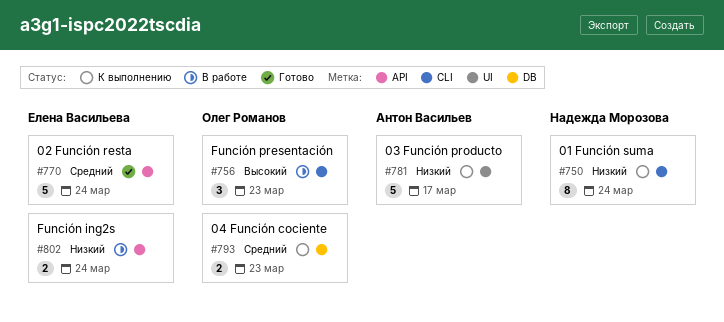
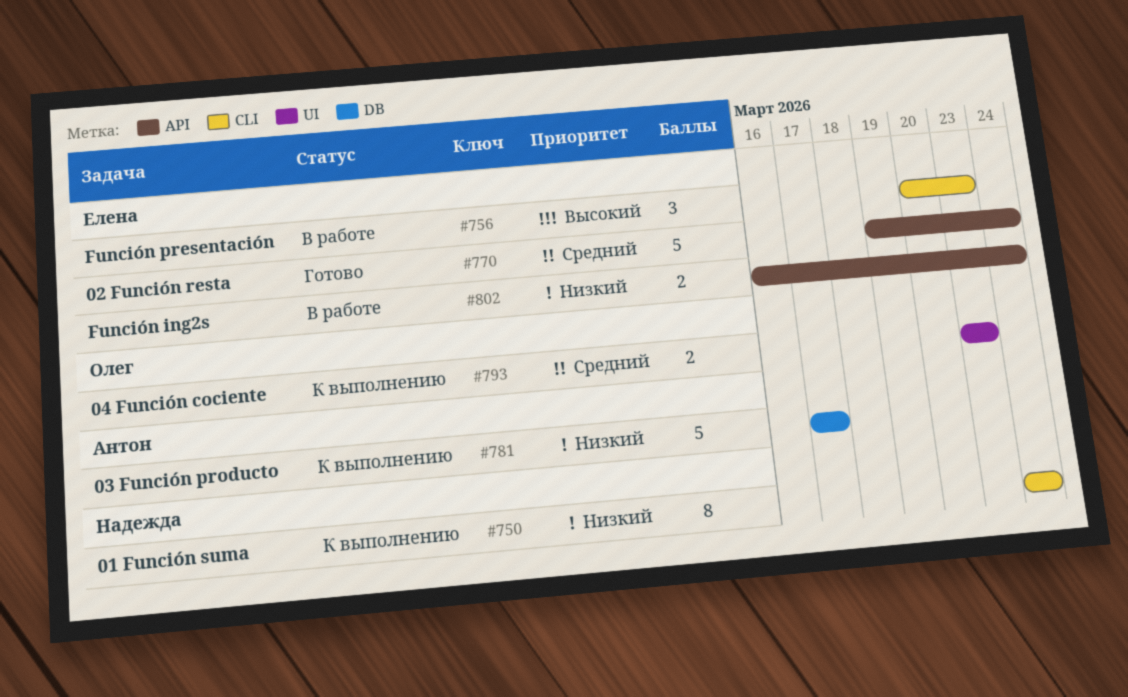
#756, owner: Олег Романов -> Елена Васильева
#781, label: UI -> DB
#793, label: DB -> UI

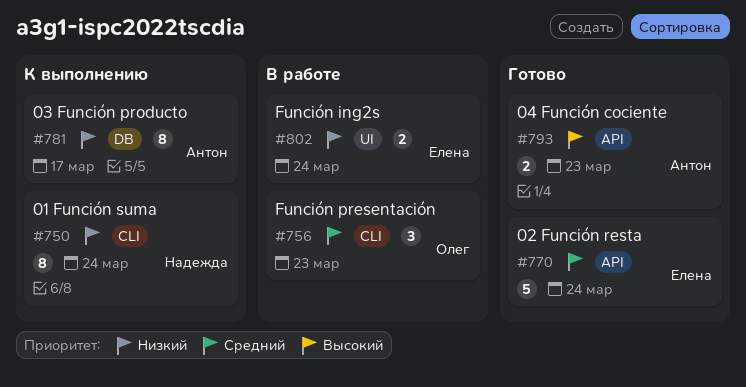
#756, owner: Елена -> Олег
#756, priority: Высокий -> Средний
#781, estimate: 5 -> 8
#793, status: К выполнению -> Готово
#793, owner: Олег -> Антон
#793, priority: Средний -> Высокий
#793, label: UI -> API
#802, label: API -> UI

